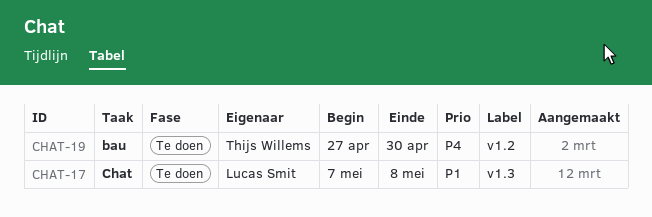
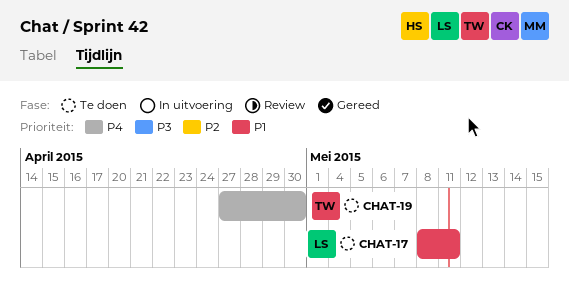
CHAT-17, start: May 7 -> May 8
CHAT-17, due: May 8 -> May 11

